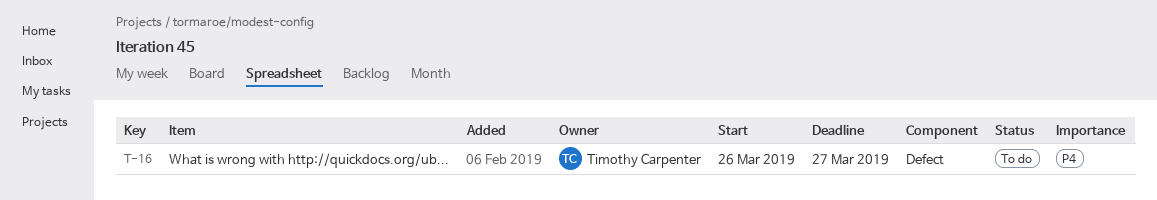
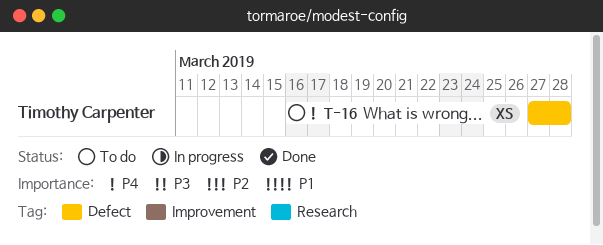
T-16, start: Mar 26 -> Mar 27
T-16, due: Mar 27 -> Mar 28

